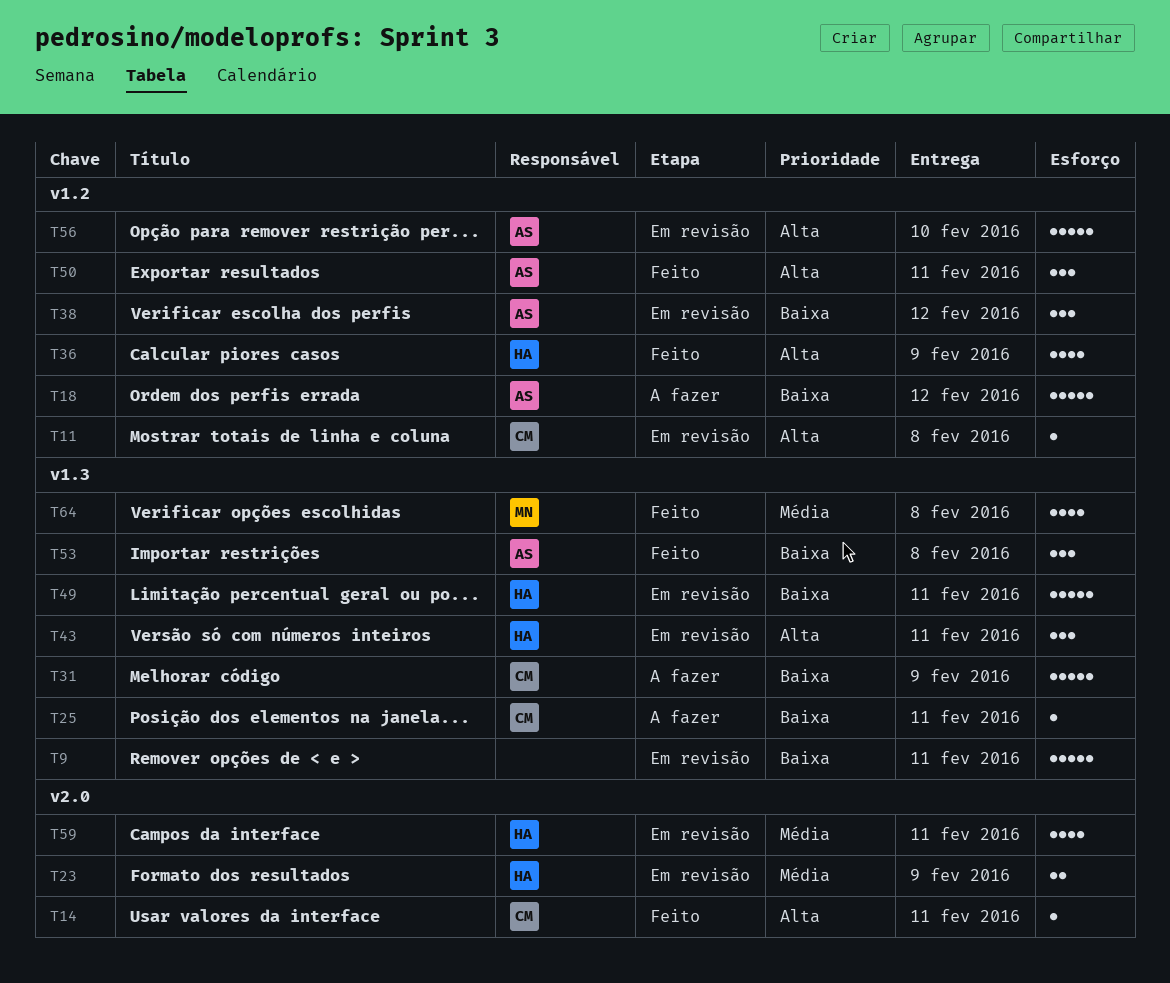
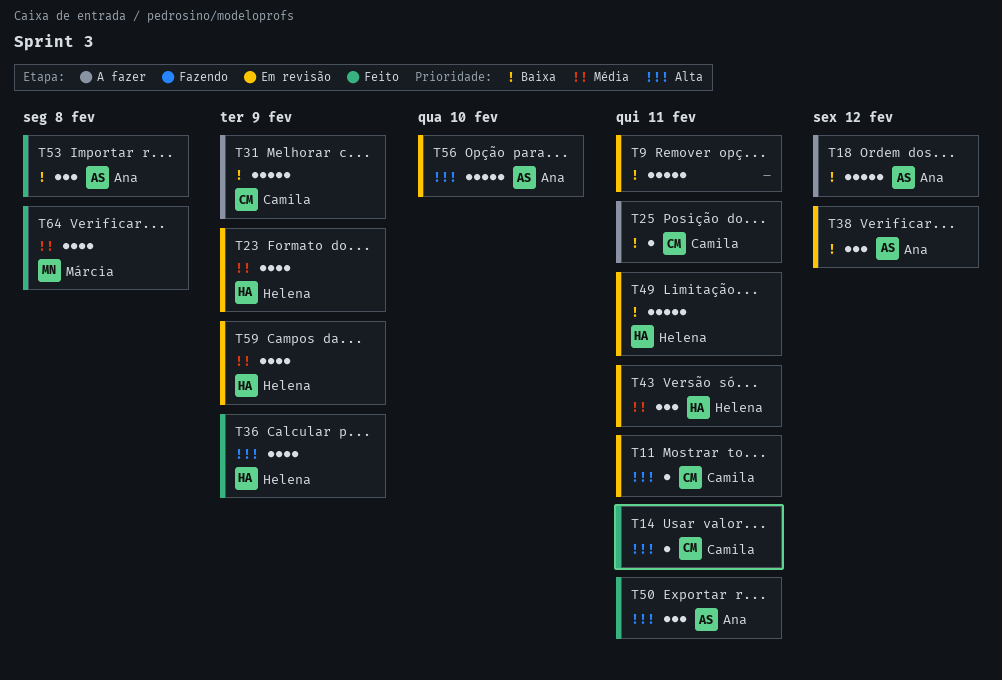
T11, due: Feb 8 -> Feb 11
T23, estimate: 2 -> 4
T43, priority: Alta -> Média
T59, due: Feb 11 -> Feb 9

